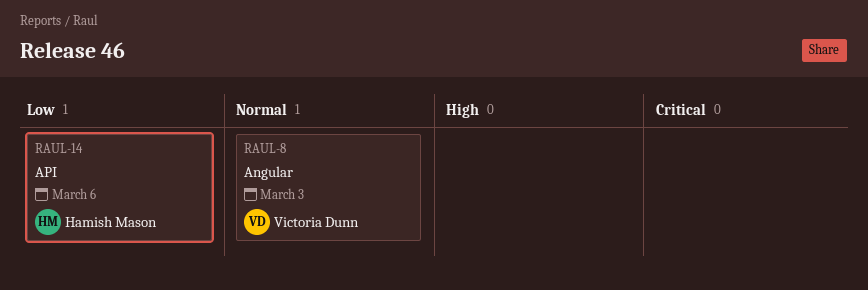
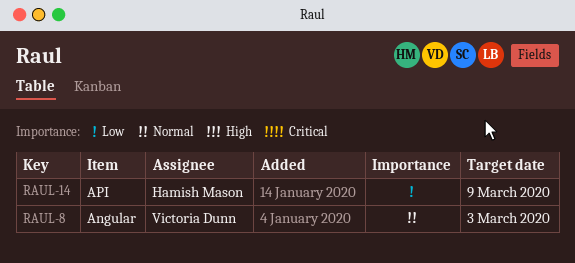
RAUL-14, due: Mar 6 -> Mar 9

